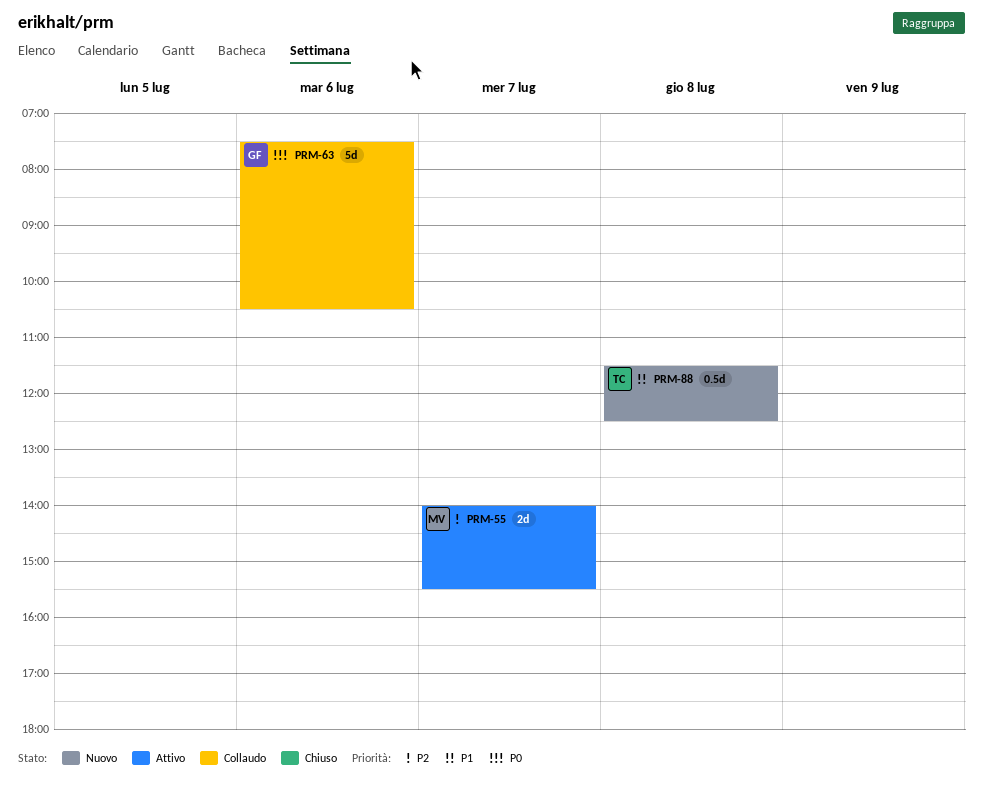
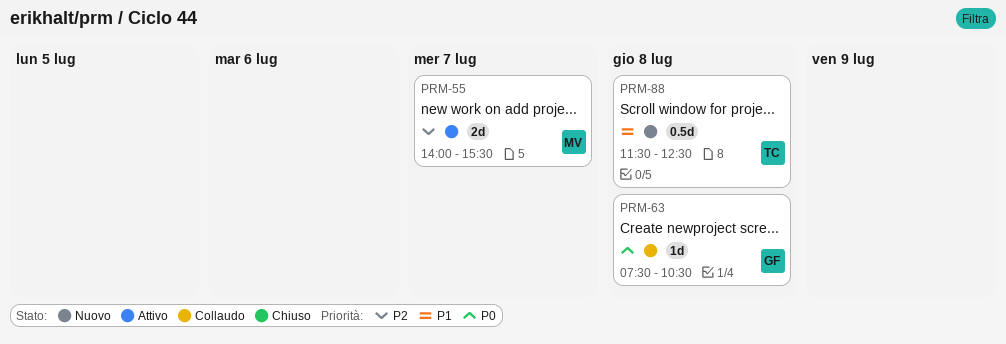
PRM-63, estimate: 5d -> 1d
PRM-63, day: Jul 6 -> Jul 8

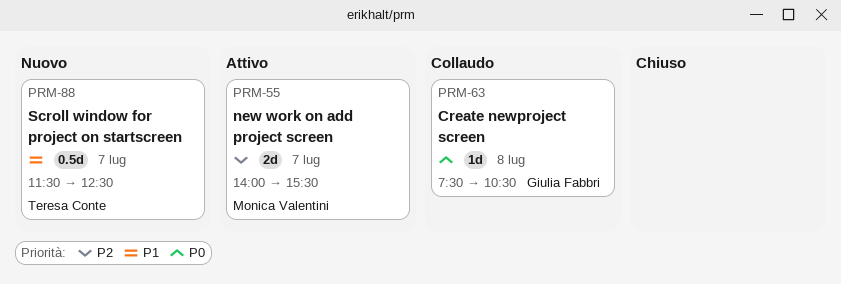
PRM-88, day: Jul 8 -> Jul 7

